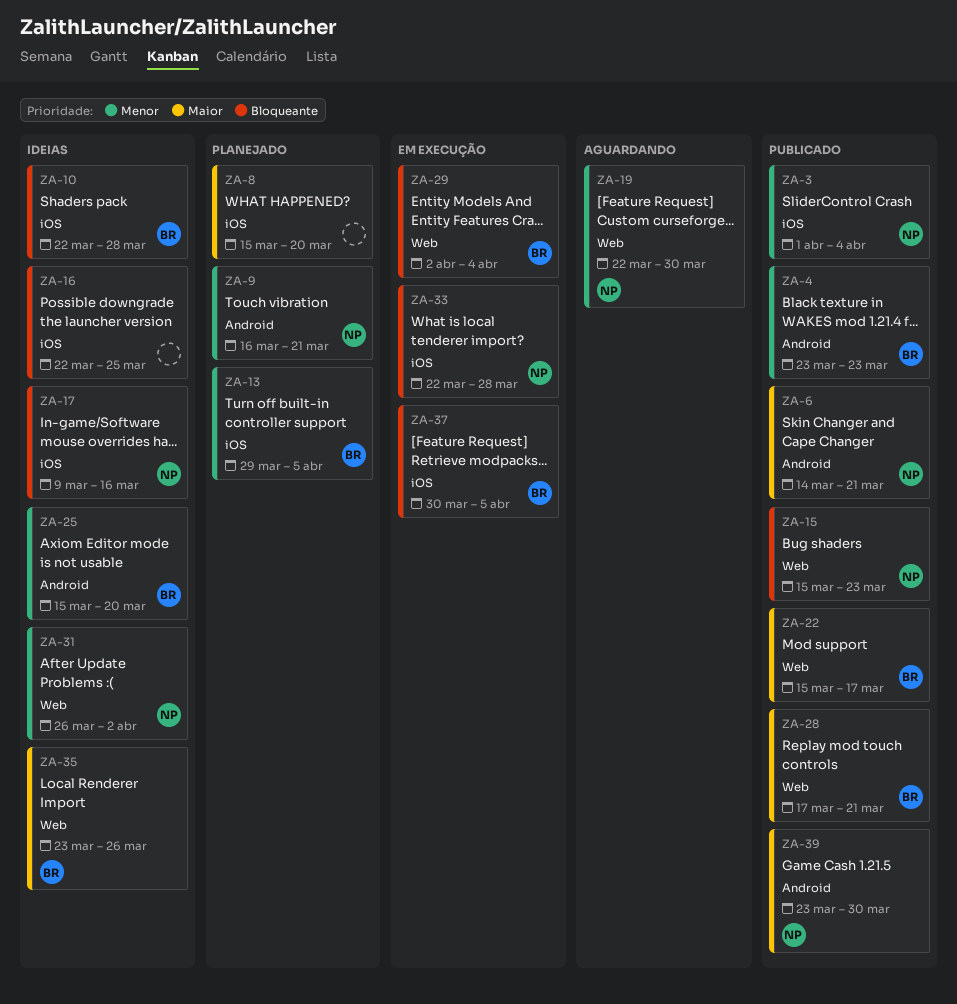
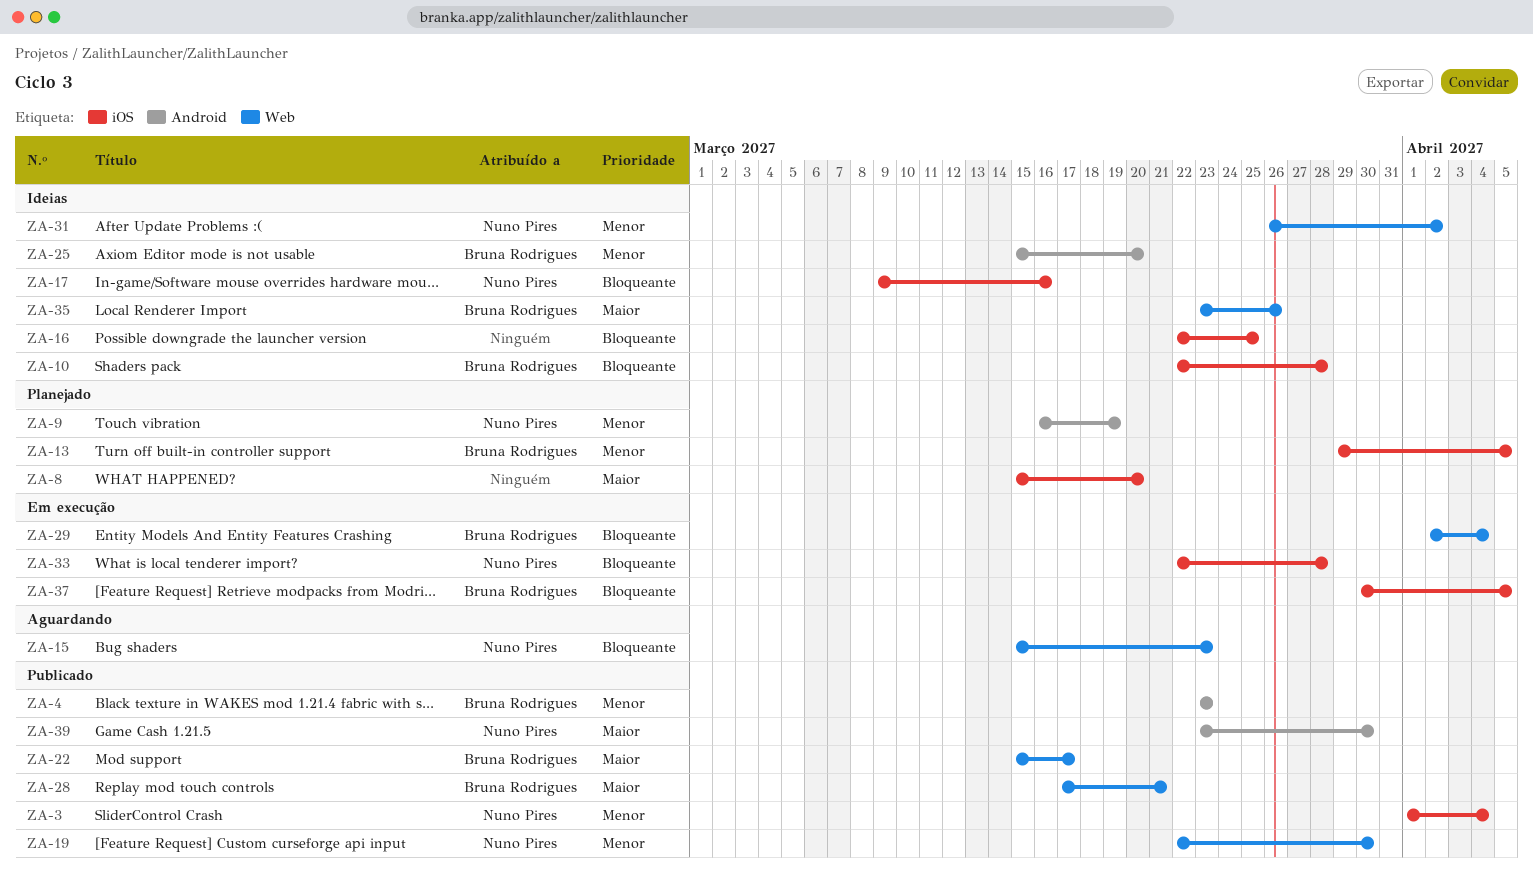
ZA-6: present -> none
ZA-9, due: Mar 21 -> Mar 19
ZA-15, status: Publicado -> Aguardando
ZA-19, status: Aguardando -> Publicado

